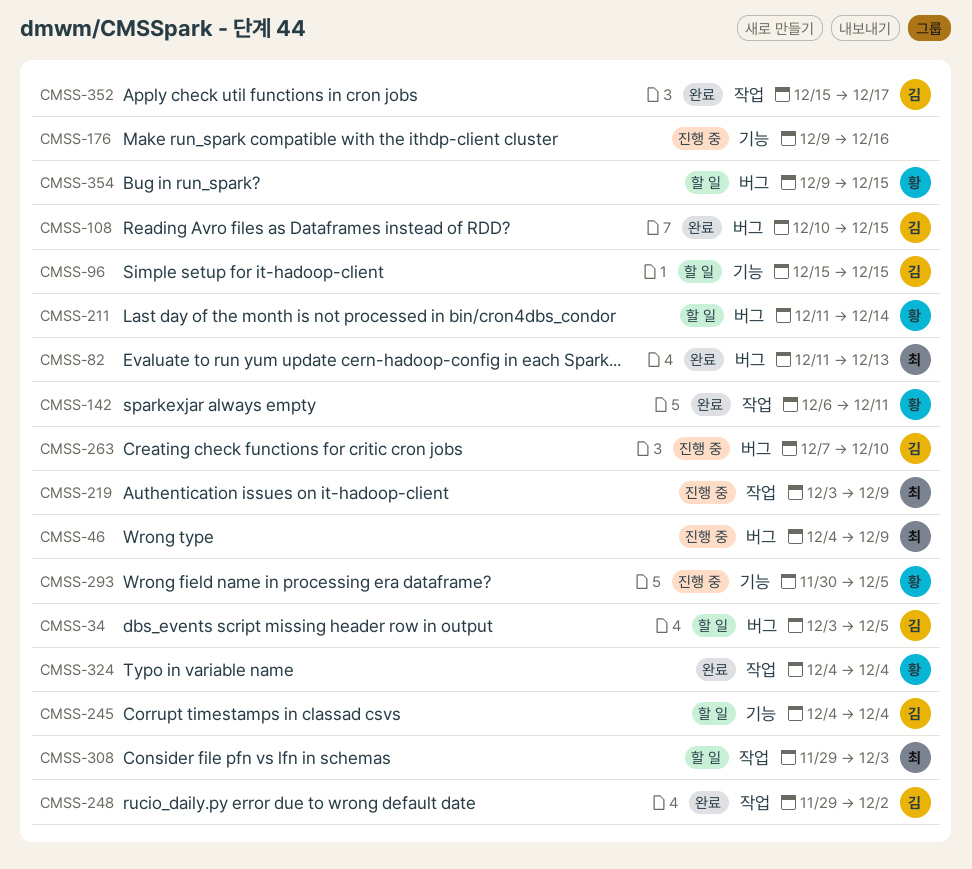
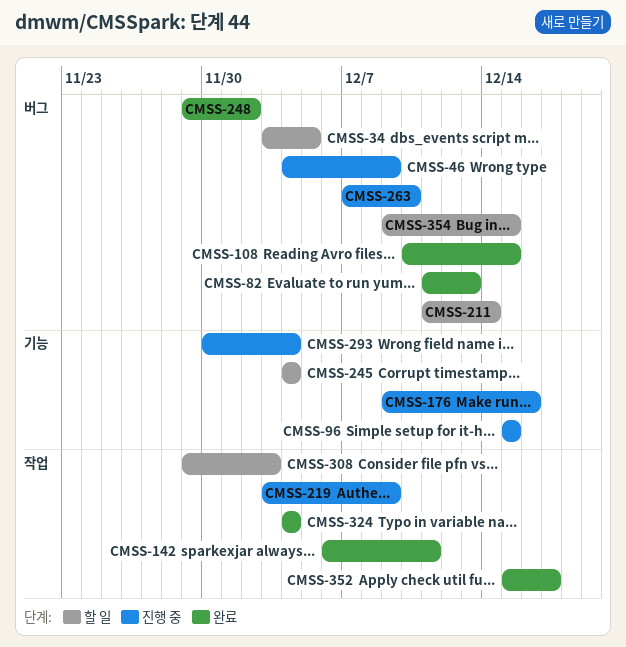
CMSS-96, status: 할 일 -> 진행 중
CMSS-248, label: 작업 -> 버그
CMSS-293, due: Dec 5 -> Dec 4

